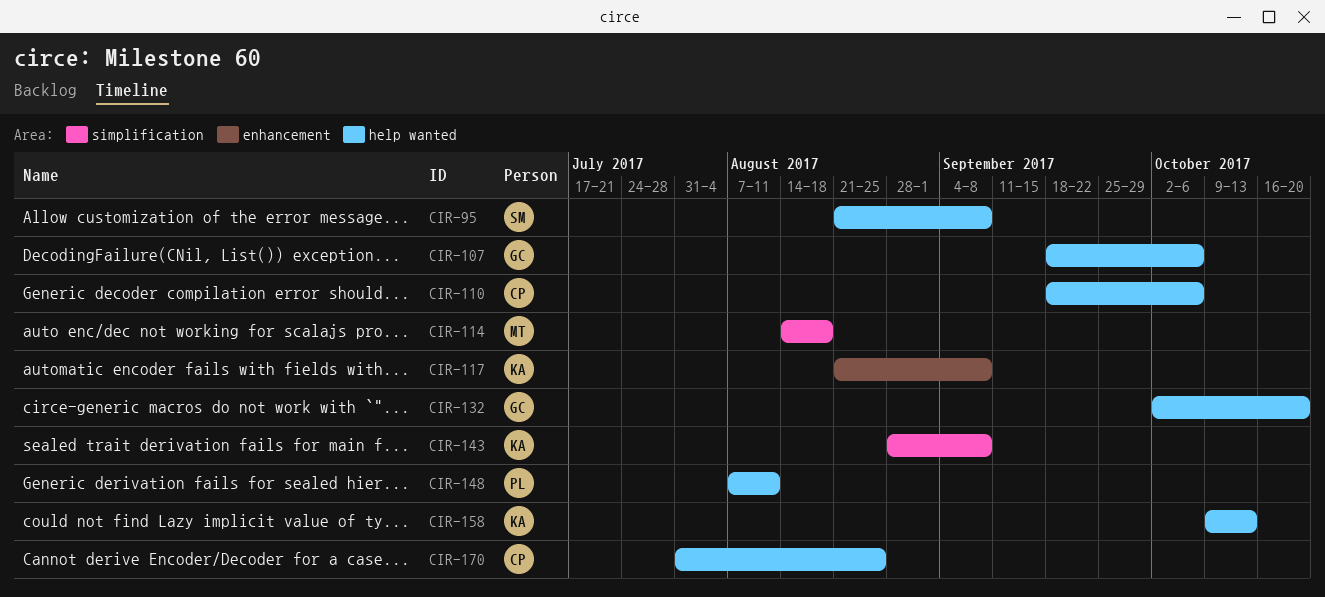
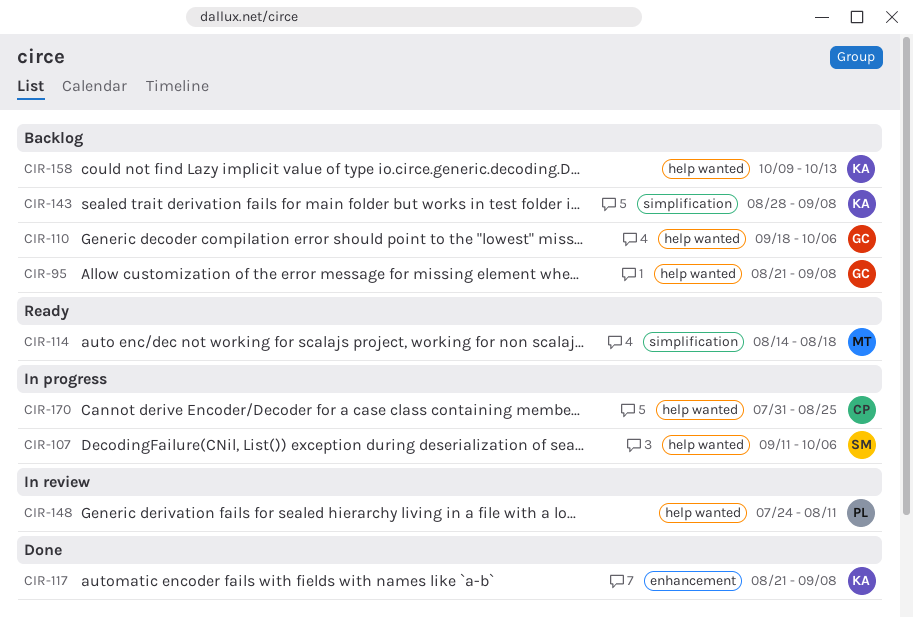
CIR-95, owner: SM -> GC
CIR-107, owner: GC -> SM
CIR-107, start: Sep 18 -> Sep 11
CIR-110, owner: CP -> GC
CIR-132: present -> none
CIR-148, start: Aug 7 -> Jul 24

